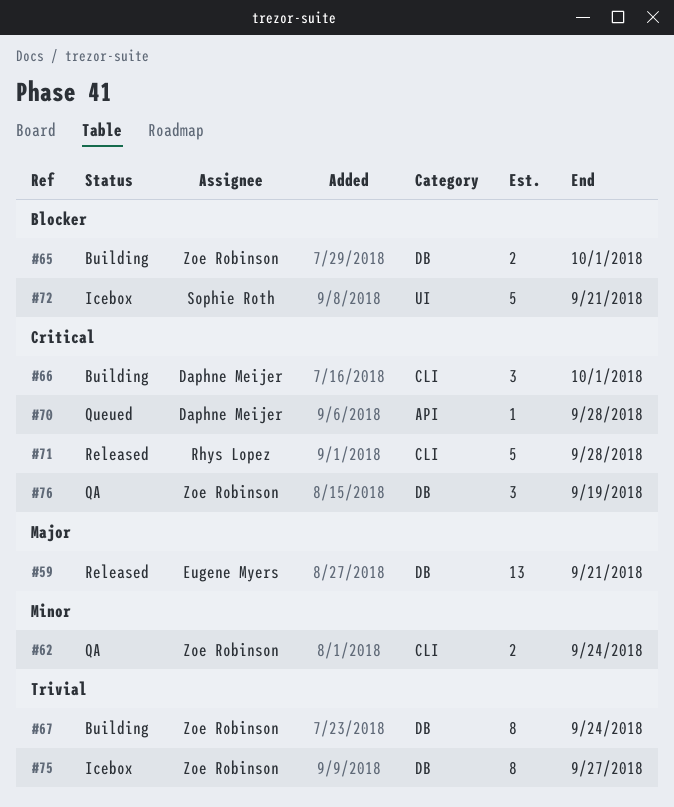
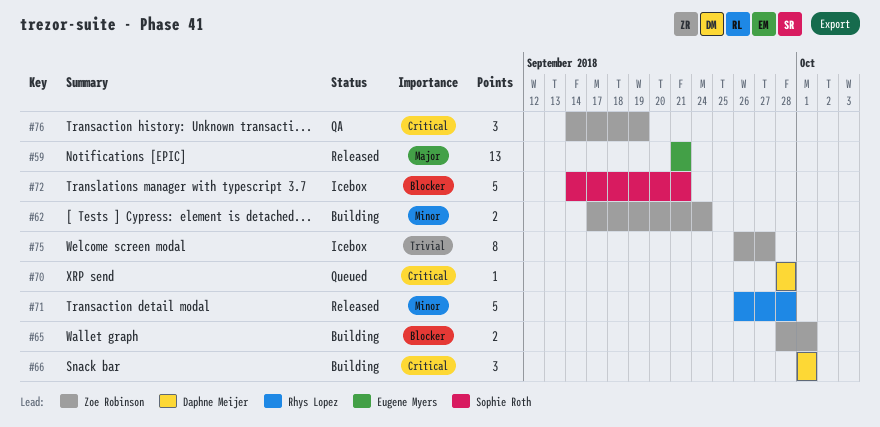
#62, status: QA -> Building
#67: present -> none
#71, priority: Critical -> Minor

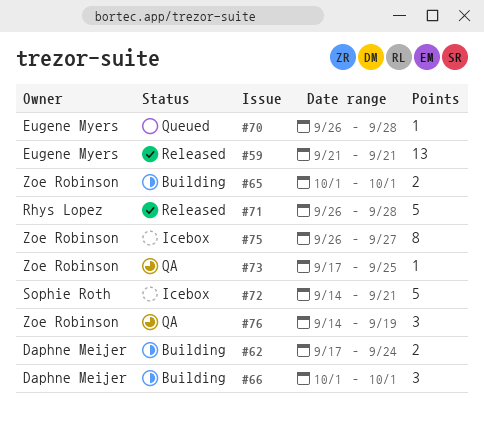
#62, owner: Zoe Robinson -> Daphne Meijer
#65, start: Sep 28 -> Oct 1
#70, owner: Daphne Meijer -> Eugene Myers
#70, start: Sep 28 -> Sep 26
#73: none -> present

